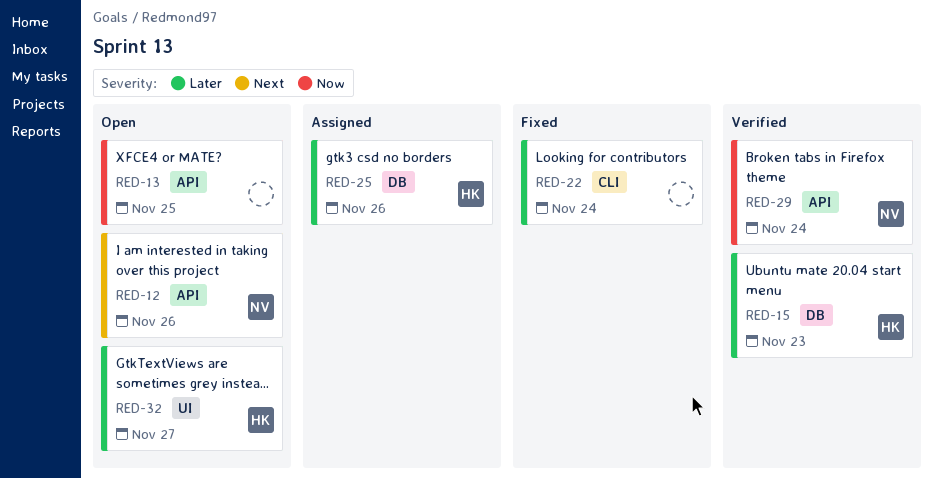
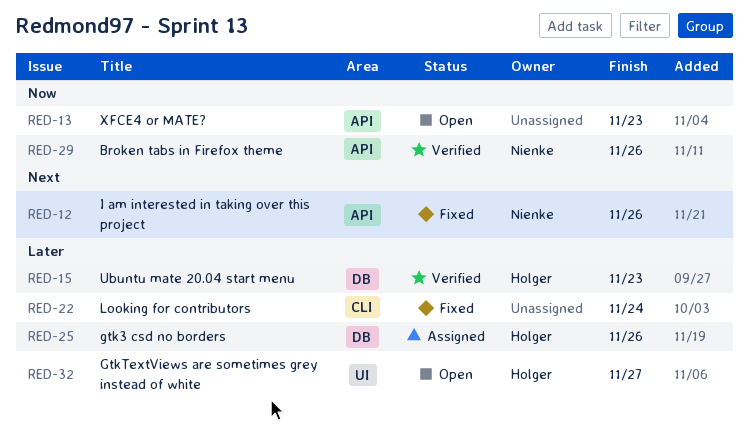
RED-12, status: Open -> Fixed
RED-13, due: Nov 25 -> Nov 23
RED-29, due: Nov 24 -> Nov 26

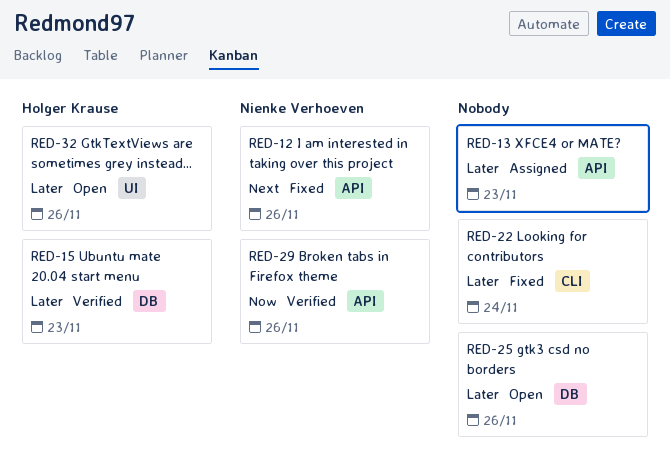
RED-13, status: Open -> Assigned
RED-13, priority: Now -> Later
RED-25, status: Assigned -> Open
RED-25, owner: Holger Krause -> none
RED-32, due: Nov 27 -> Nov 26

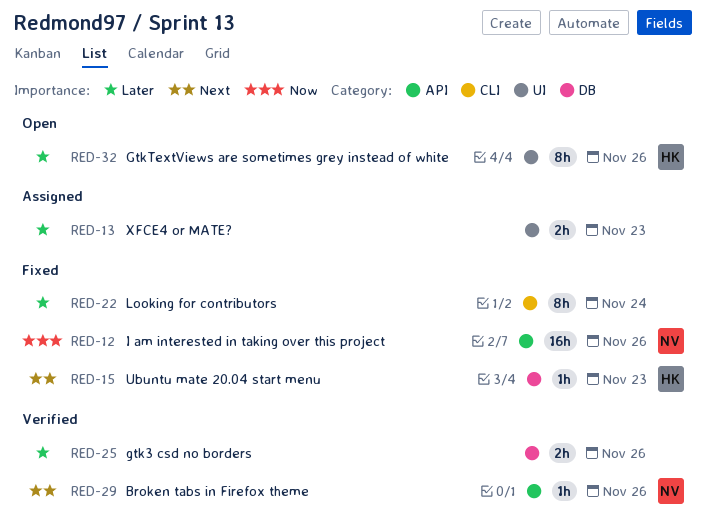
RED-12, priority: Next -> Now
RED-13, label: API -> UI
RED-15, status: Verified -> Fixed
RED-15, priority: Later -> Next
RED-25, status: Open -> Verified
RED-29, priority: Now -> Next

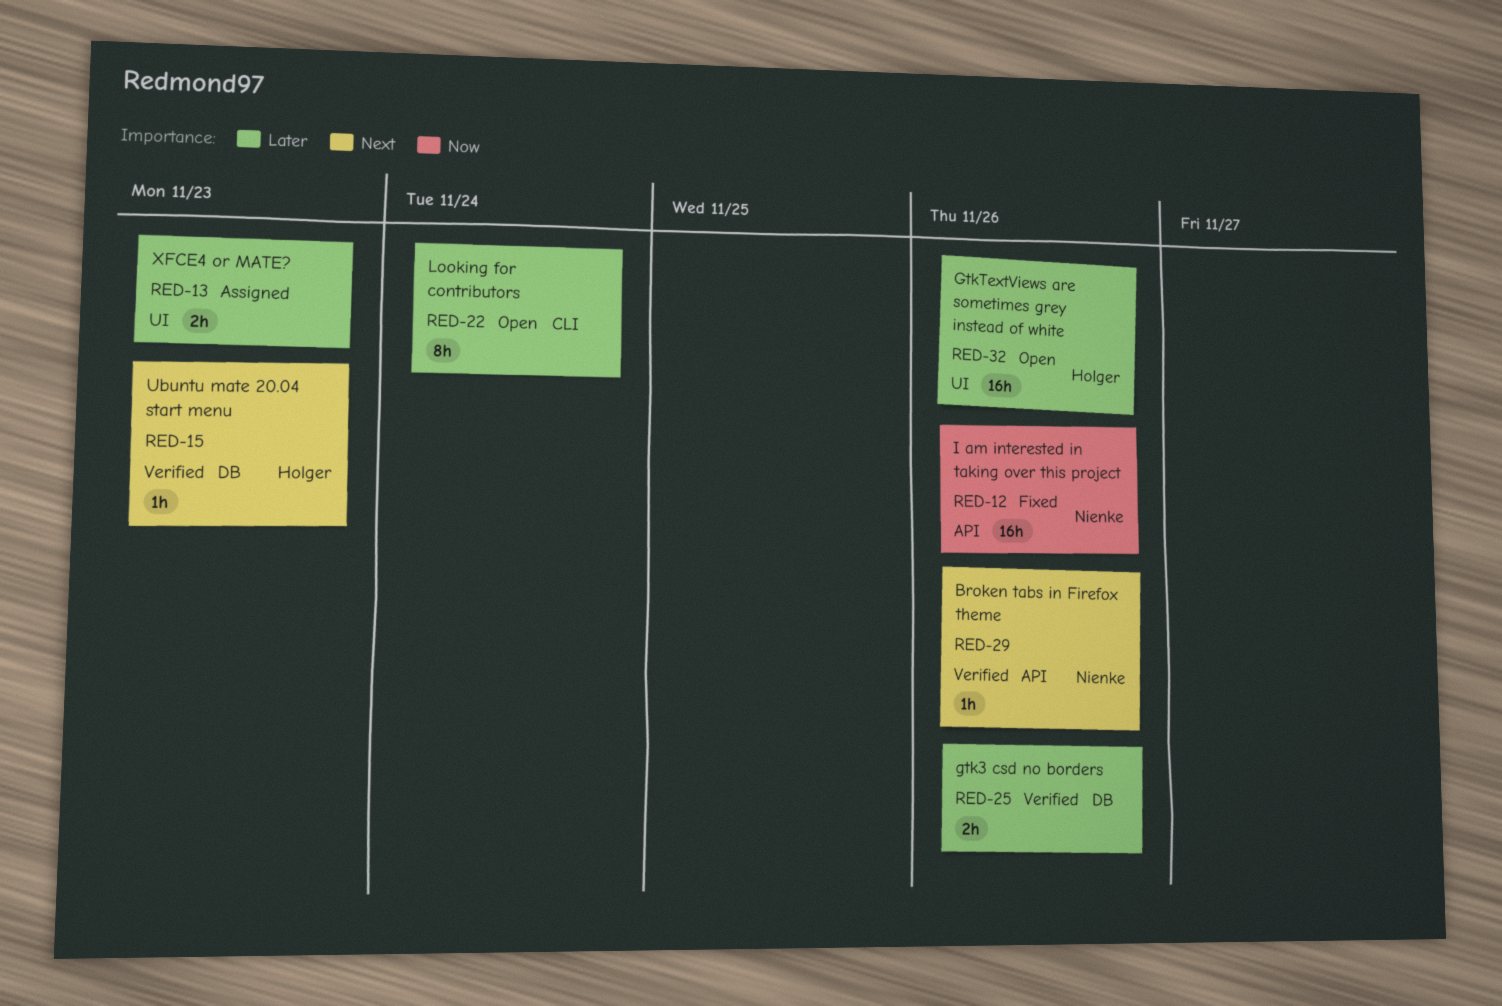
RED-15, status: Fixed -> Verified
RED-22, status: Fixed -> Open
RED-32, estimate: 8h -> 16h

